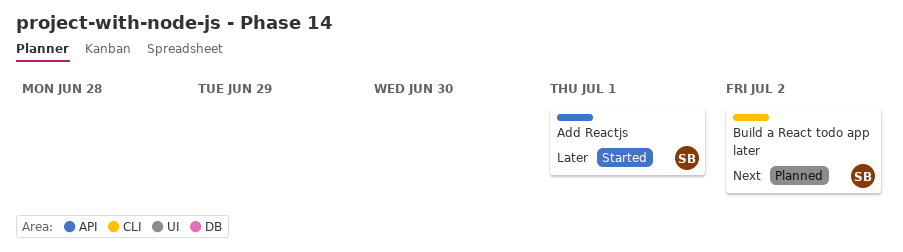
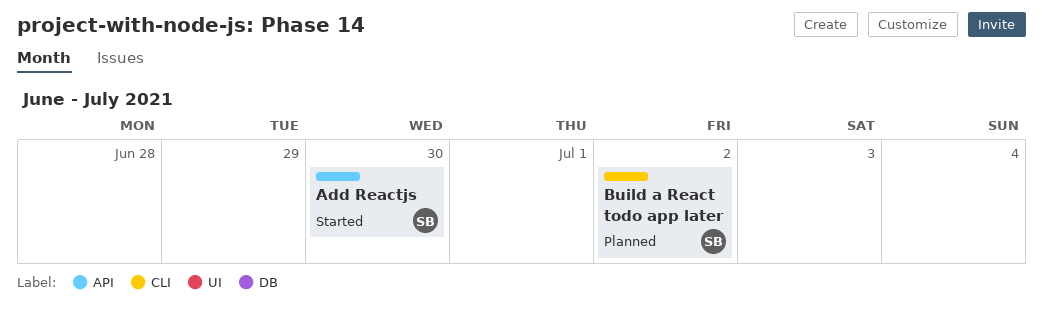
Add Reactjs, due: Jul 1 -> Jun 30

